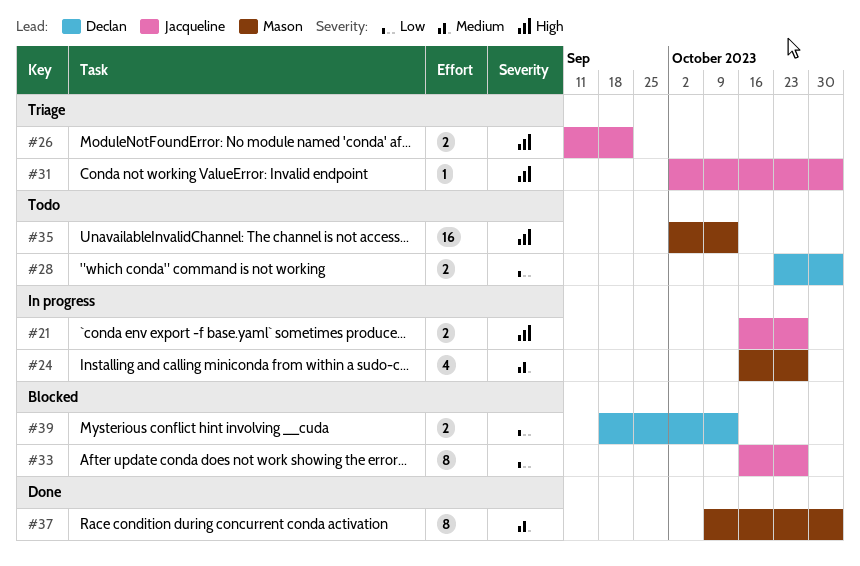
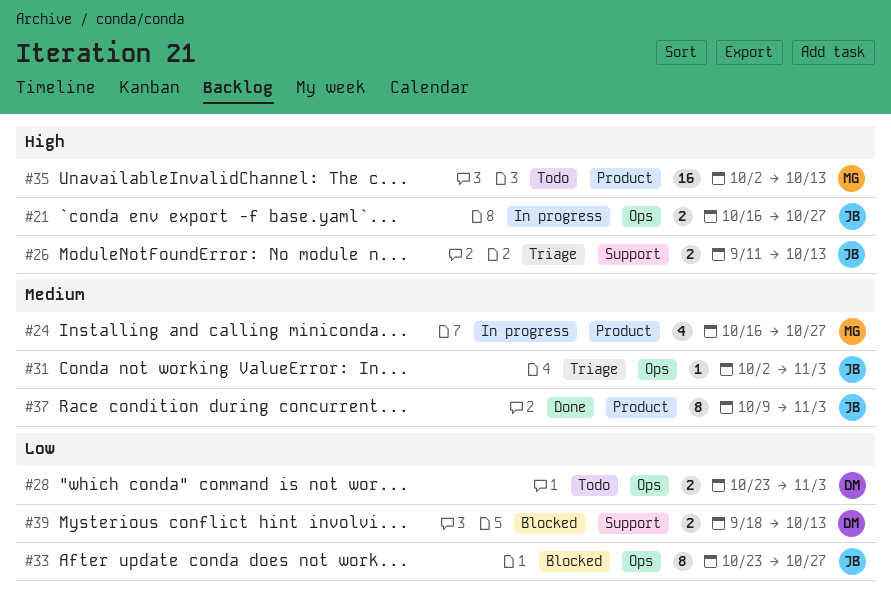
#26, due: Sep 22 -> Oct 13
#31, priority: High -> Medium
#33, start: Oct 16 -> Oct 23
#37, owner: Mason -> Jacqueline

